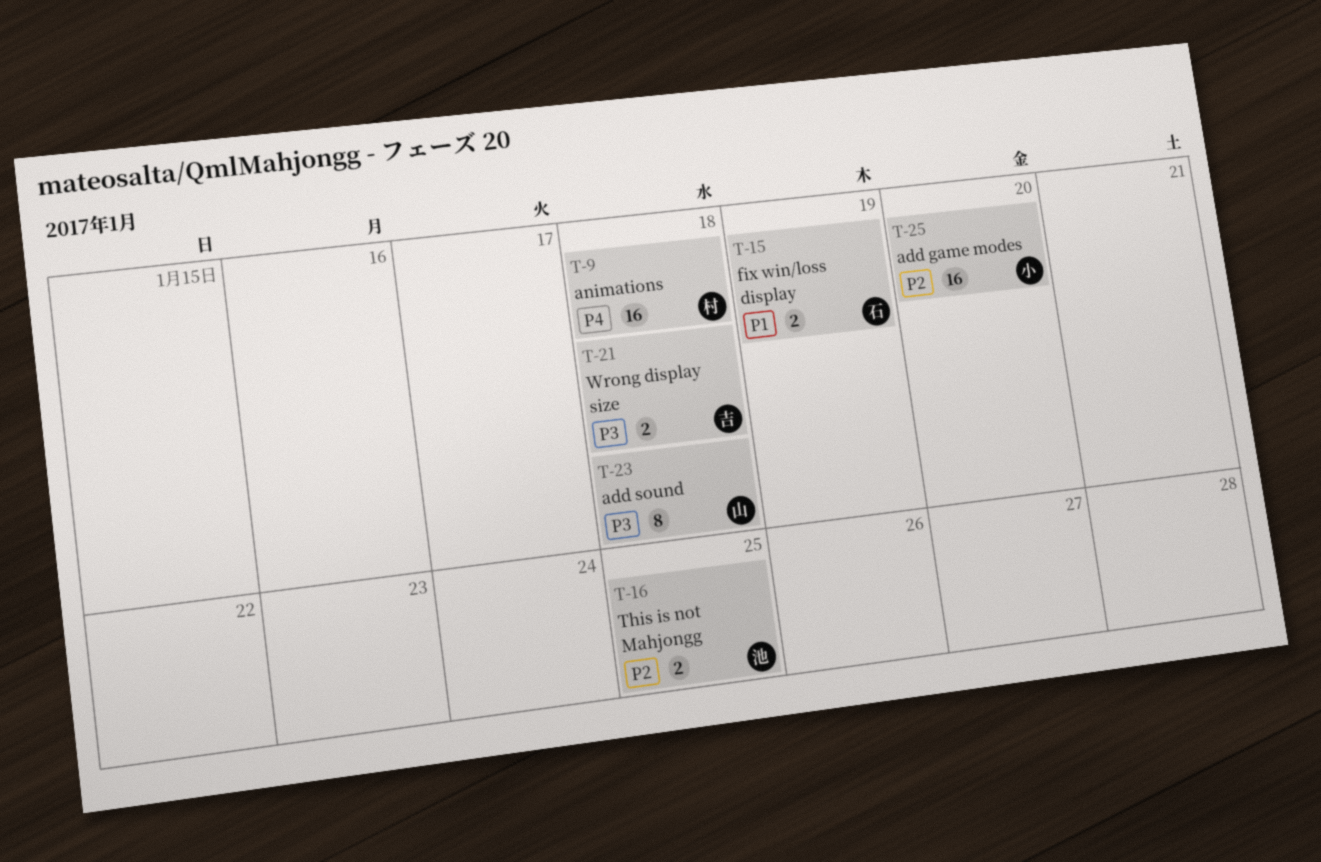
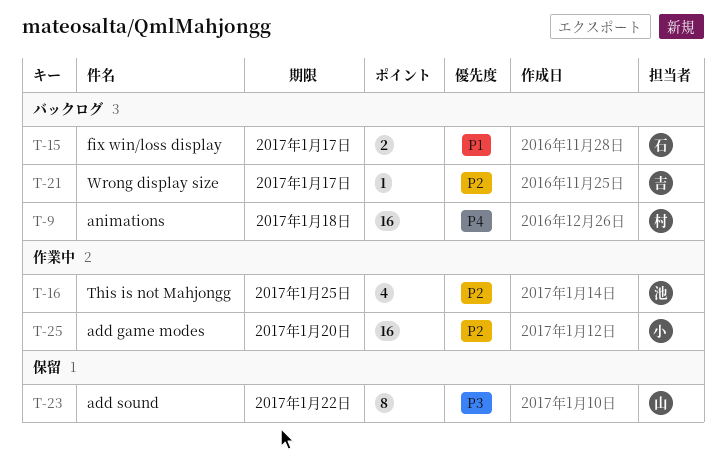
T-15, due: Jan 19 -> Jan 17
T-16, estimate: 2 -> 4
T-21, priority: P3 -> P2
T-21, estimate: 2 -> 1
T-21, due: Jan 18 -> Jan 17
T-23, due: Jan 18 -> Jan 22

